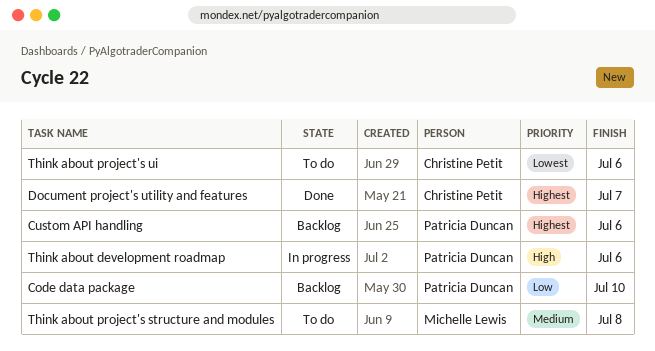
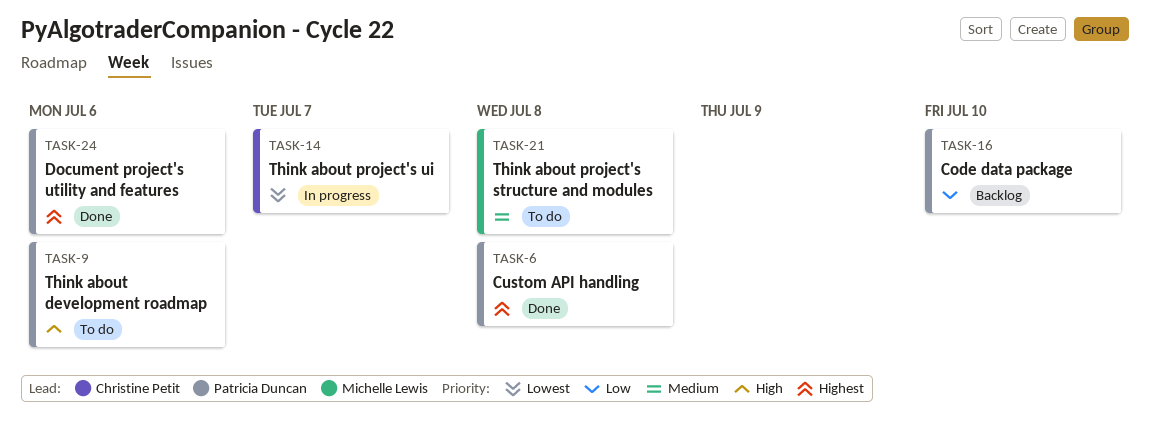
Custom API handling, status: Backlog -> Done
Custom API handling, due: Jul 6 -> Jul 8
Document project's utility and features, owner: Christine Petit -> Patricia Duncan
Document project's utility and features, due: Jul 7 -> Jul 6
Think about development roadmap, status: In progress -> To do
Think about project's ui, status: To do -> In progress
Think about project's ui, due: Jul 6 -> Jul 7

